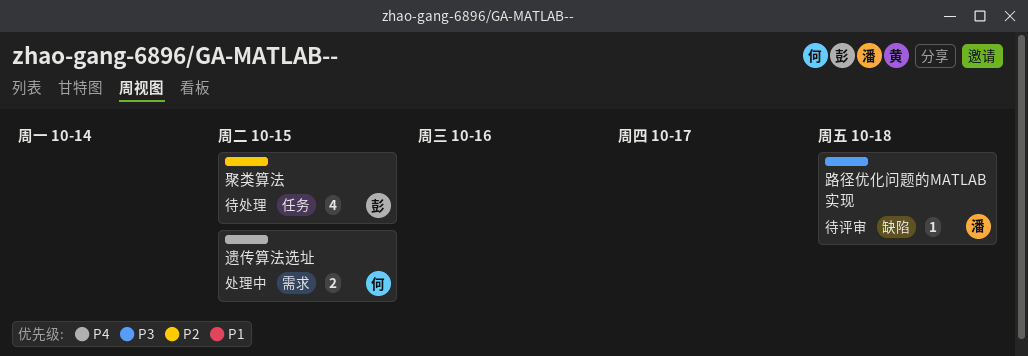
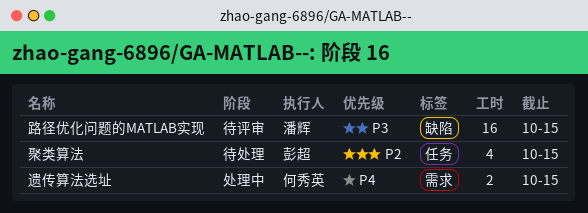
路径优化问题的MATLAB实现, estimate: 1 -> 16
路径优化问题的MATLAB实现, due: Oct 18 -> Oct 15

